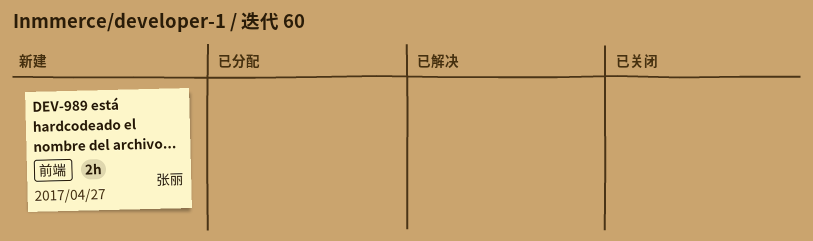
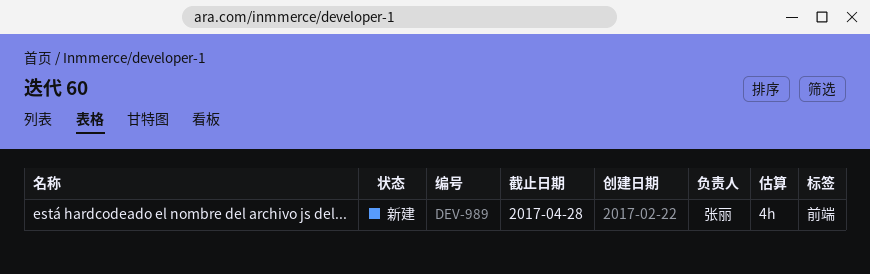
DEV-989, estimate: 2h -> 4h
DEV-989, due: Apr 27 -> Apr 28

